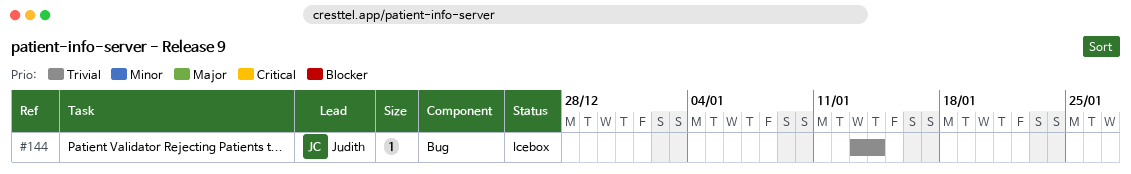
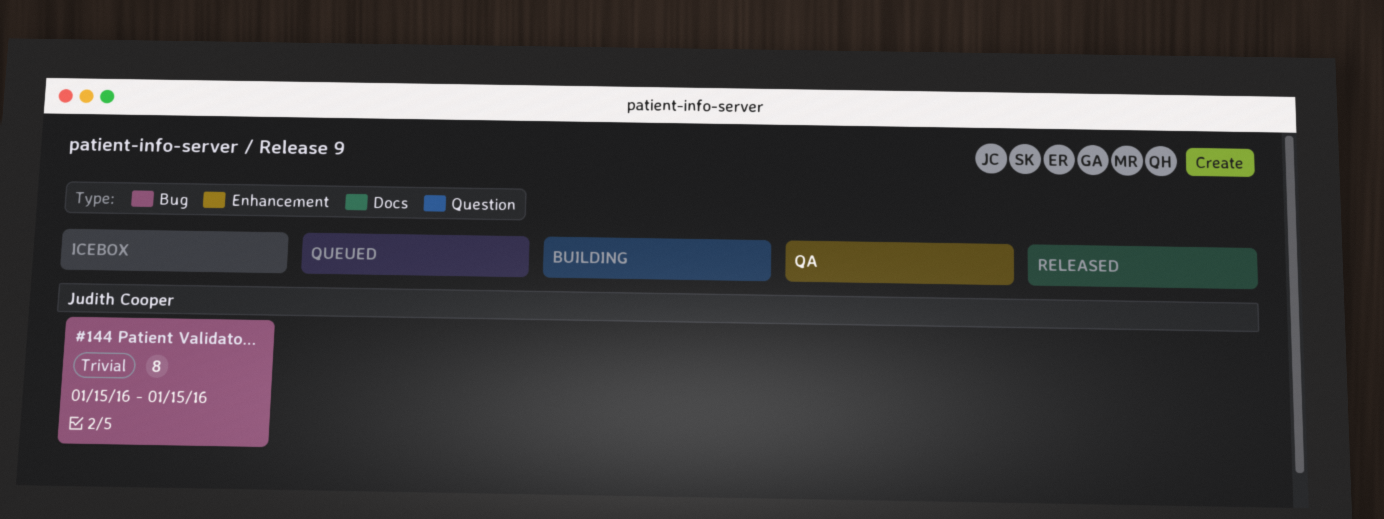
#144, estimate: 1 -> 8
#144, start: Jan 13 -> Jan 15
#144, due: Jan 14 -> Jan 15

